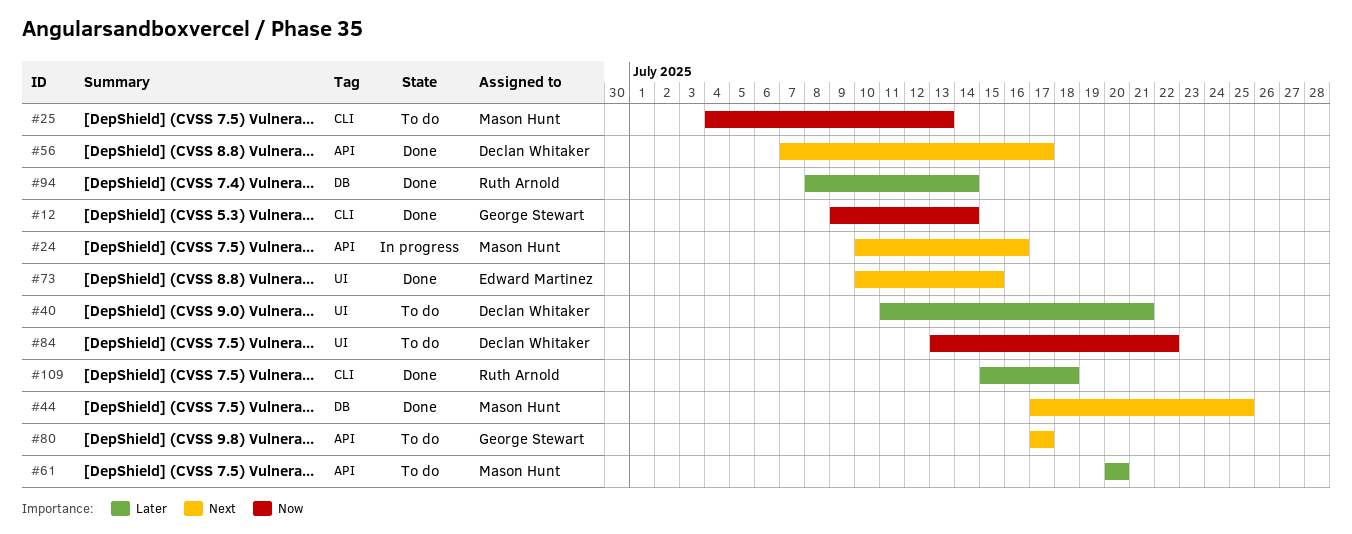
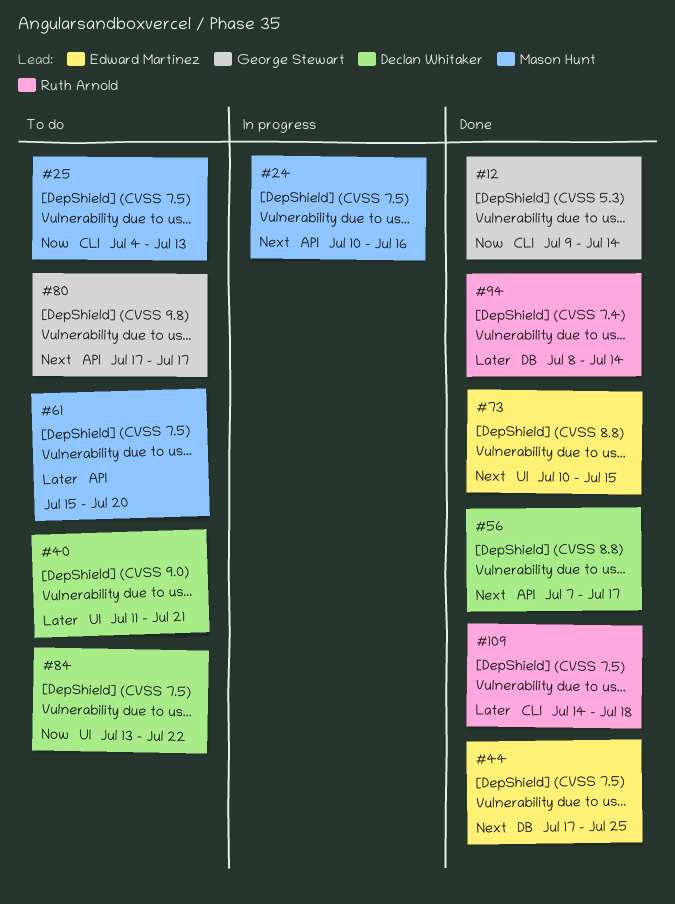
#44, owner: Mason Hunt -> Edward Martinez
#61, start: Jul 20 -> Jul 15
#109, start: Jul 15 -> Jul 14

